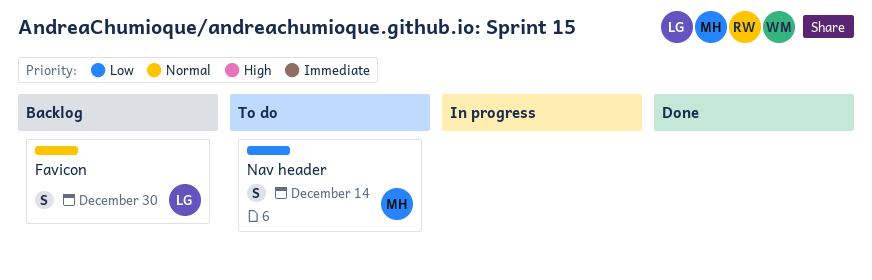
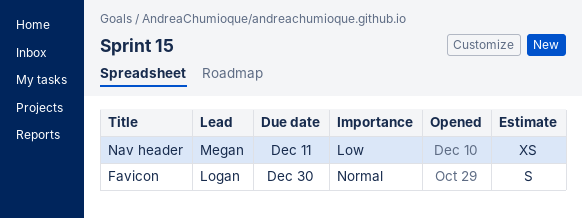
Nav header, estimate: S -> XS
Nav header, due: Dec 14 -> Dec 11

